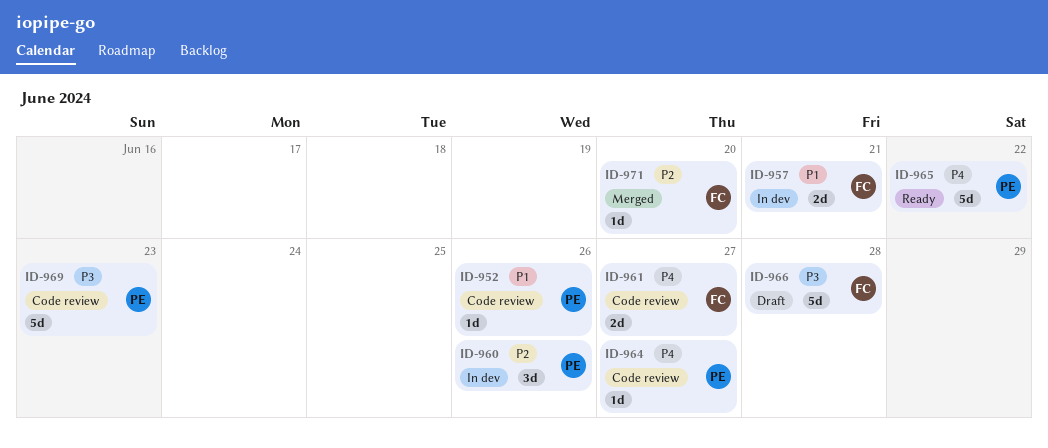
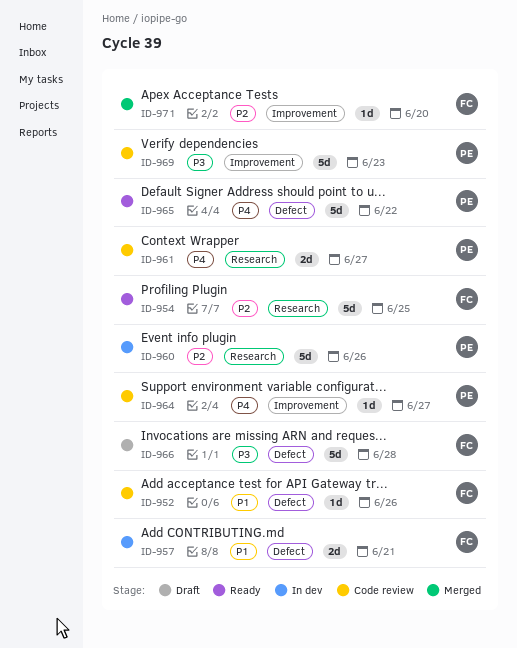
ID-952, owner: PE -> FC
ID-954: none -> present
ID-960, estimate: 3d -> 5d
ID-961, owner: FC -> PE

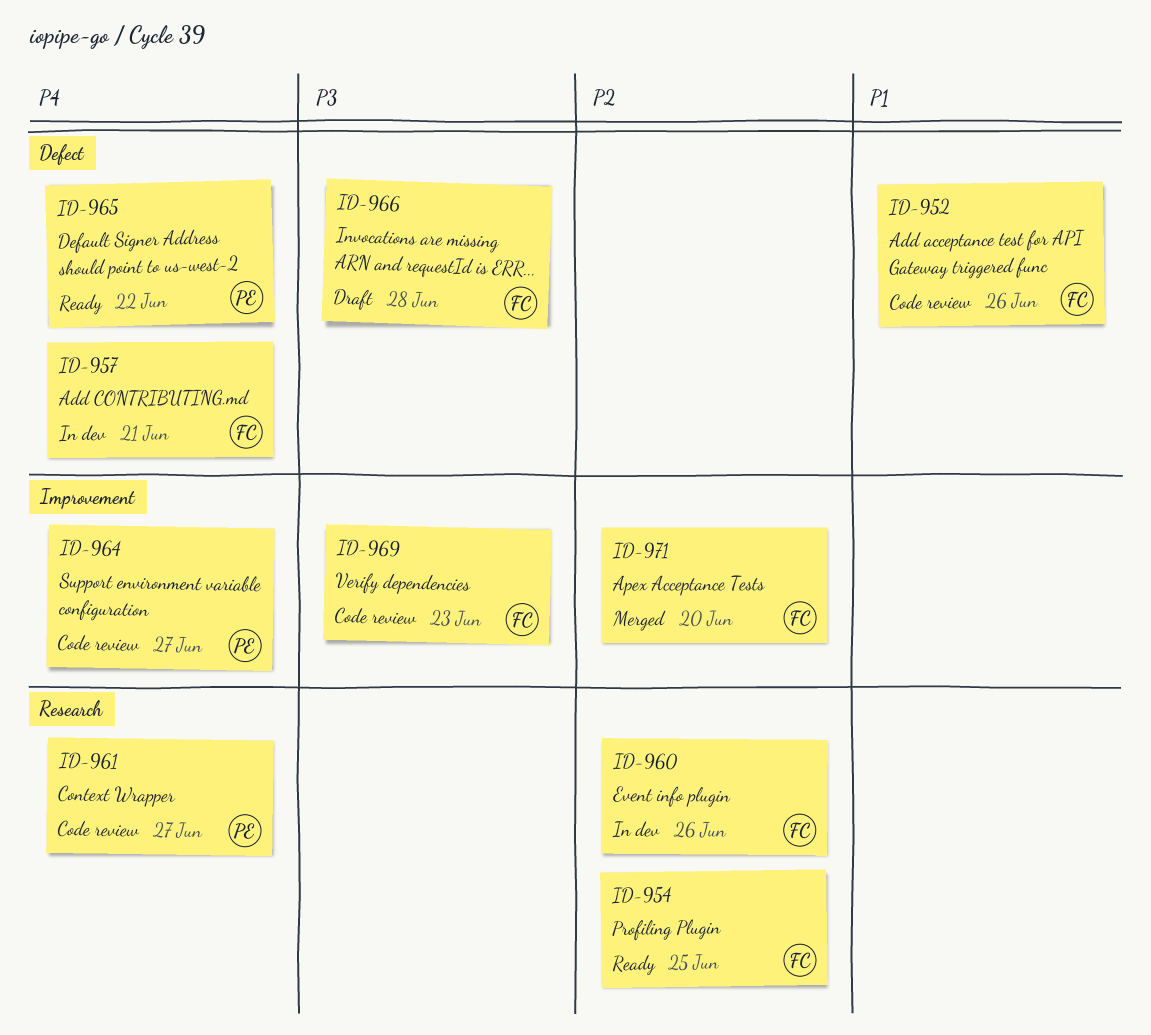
ID-957, priority: P1 -> P4
ID-960, owner: PE -> FC
ID-969, owner: PE -> FC

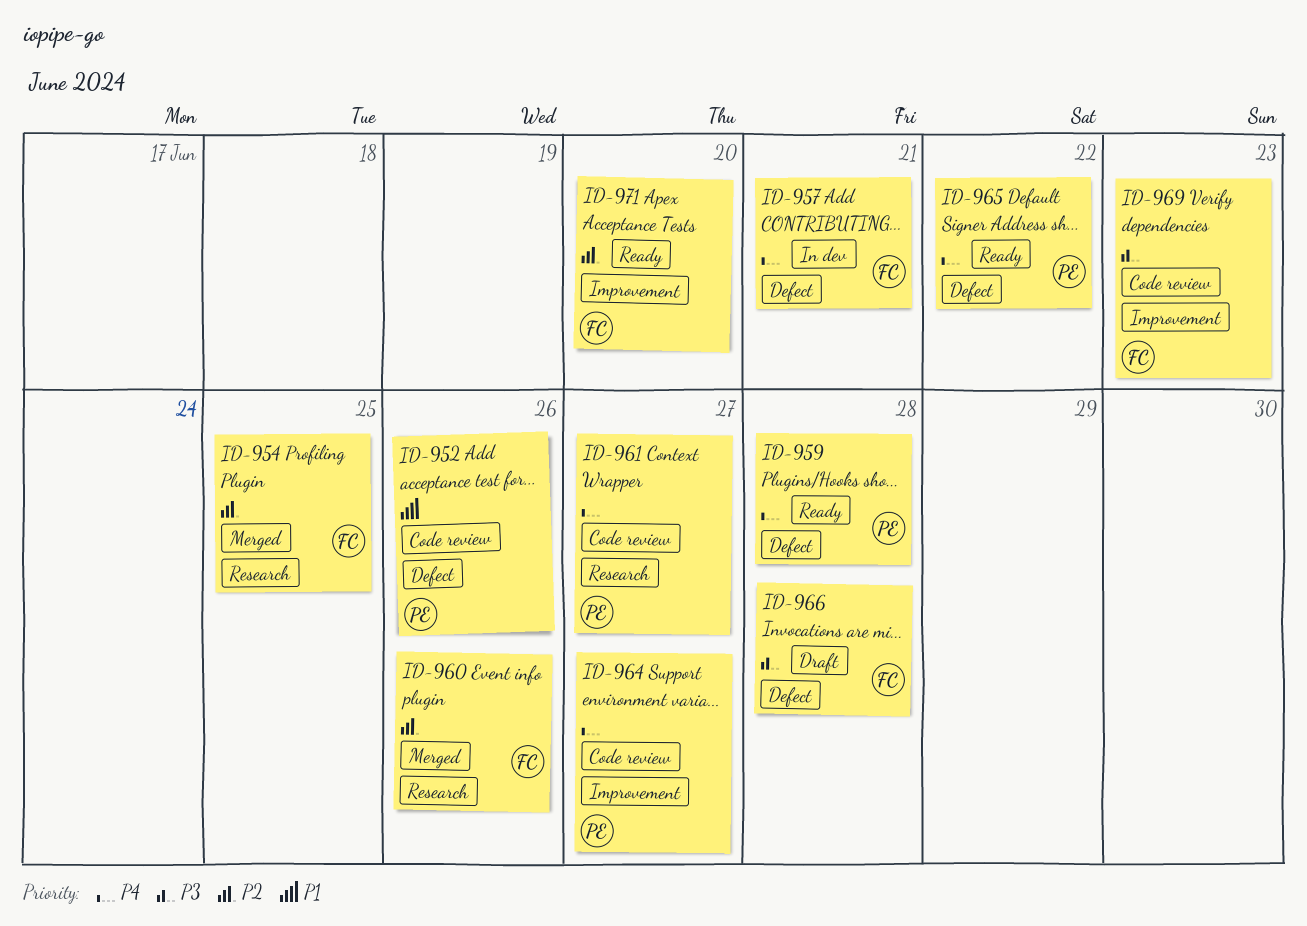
ID-952, owner: FC -> PE
ID-954, status: Ready -> Merged
ID-959: none -> present
ID-960, status: In dev -> Merged
ID-971, status: Merged -> Ready

